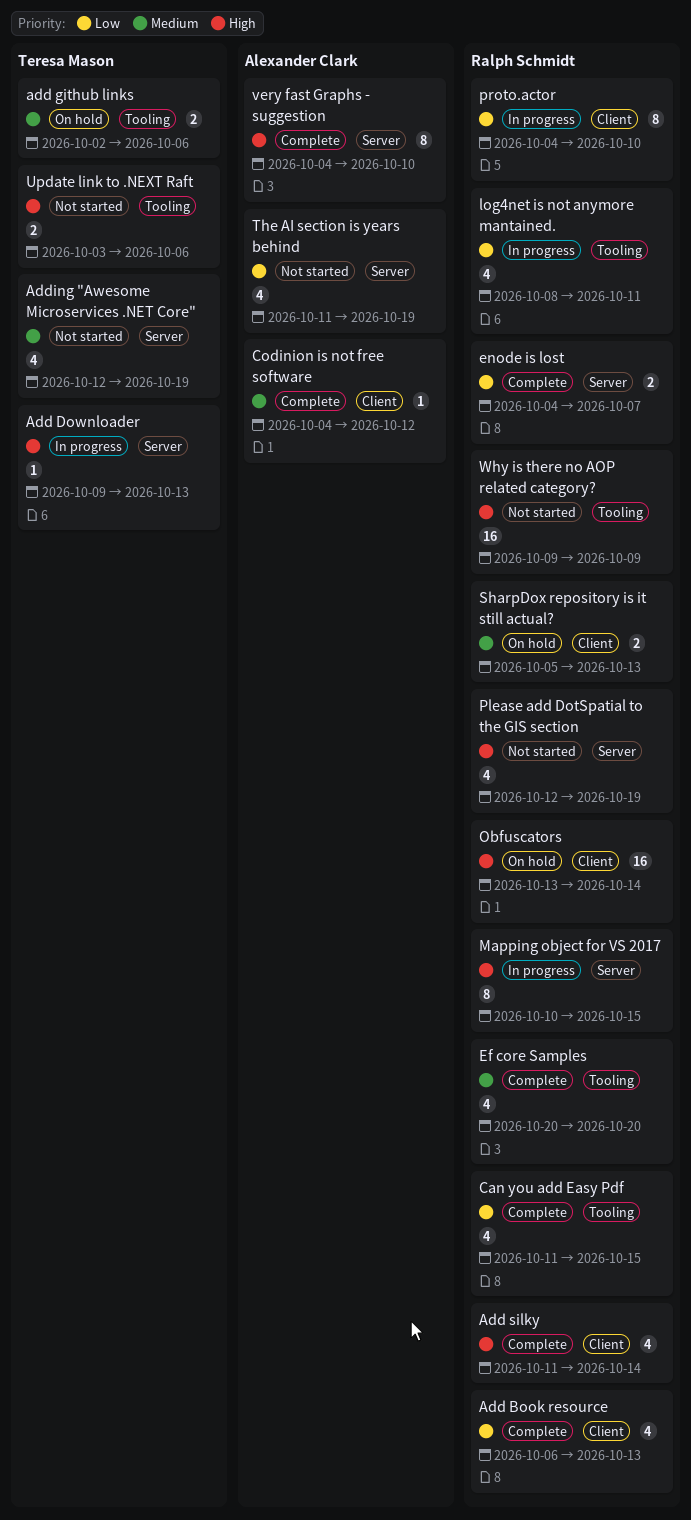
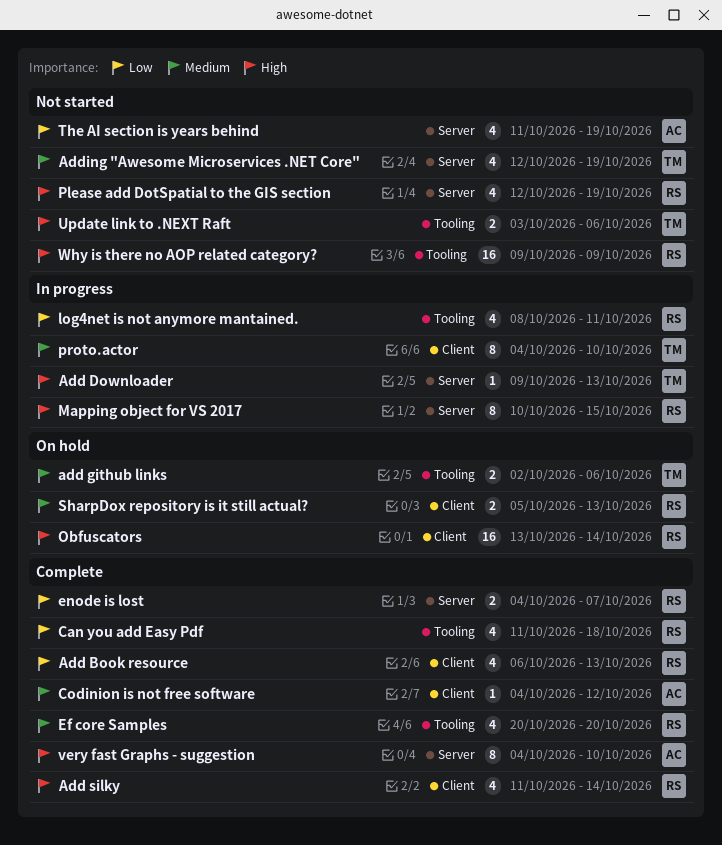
Can you add Easy Pdf, due: Oct 15 -> Oct 18
proto.actor, owner: Ralph Schmidt -> Teresa Mason
proto.actor, priority: Low -> Medium

